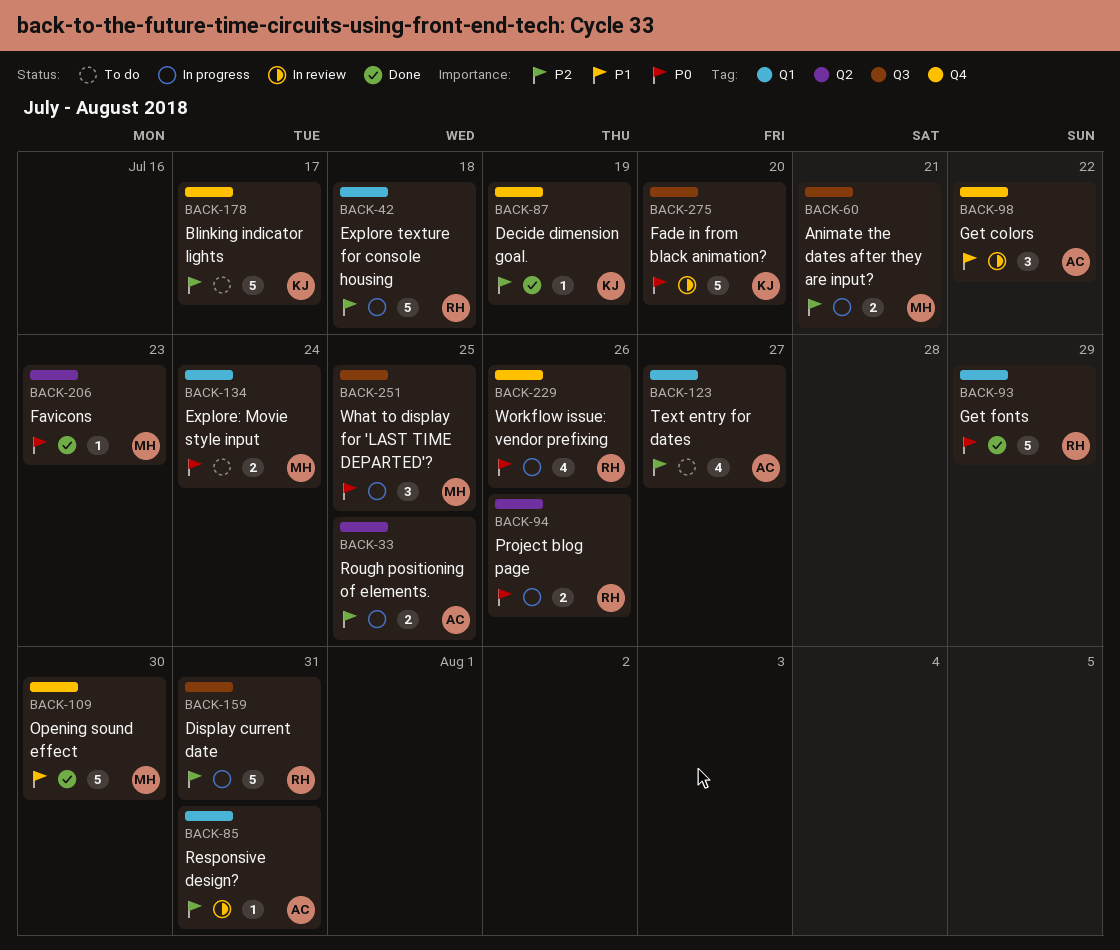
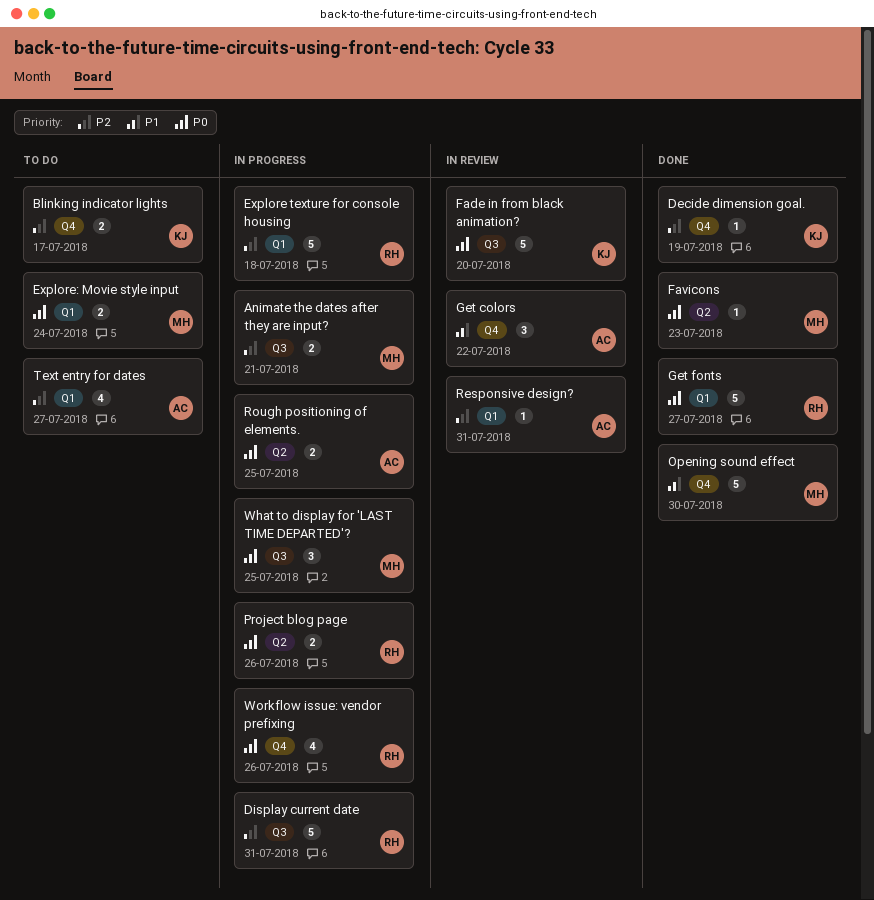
Blinking indicator lights, estimate: 5 -> 2
Get fonts, due: Jul 29 -> Jul 27
Rough positioning of elements., priority: P2 -> P0

